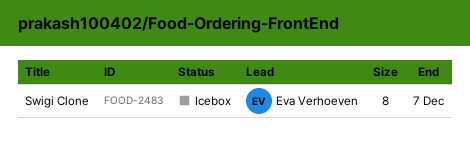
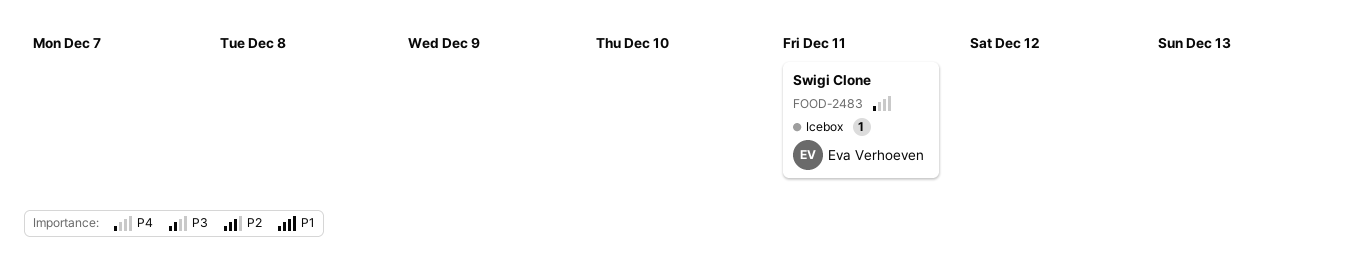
FOOD-2483, estimate: 8 -> 1
FOOD-2483, due: Dec 7 -> Dec 11

